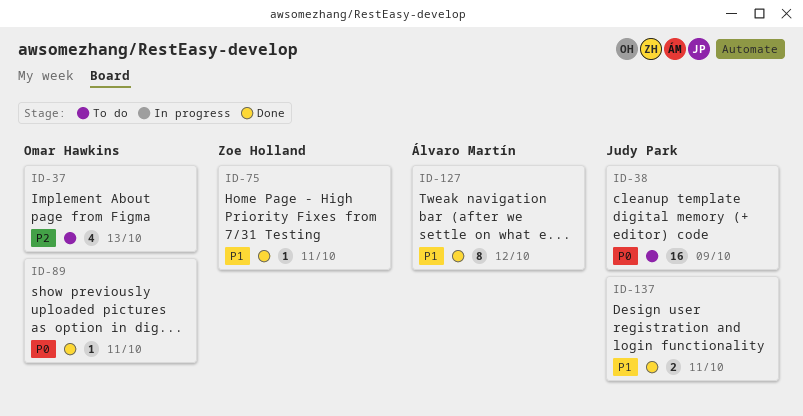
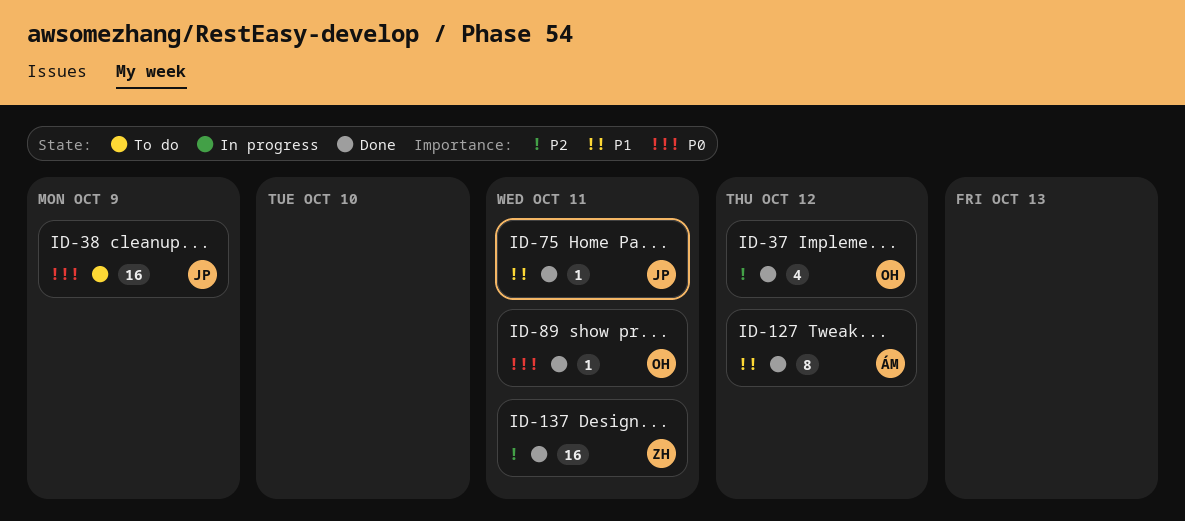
ID-37, status: To do -> Done
ID-37, due: Oct 13 -> Oct 12
ID-75, owner: Zoe Holland -> Judy Park
ID-137, owner: Judy Park -> Zoe Holland
ID-137, priority: P1 -> P2
ID-137, estimate: 2 -> 16

